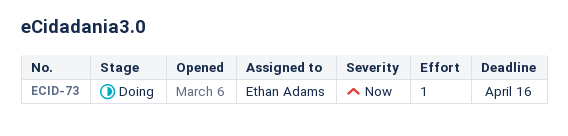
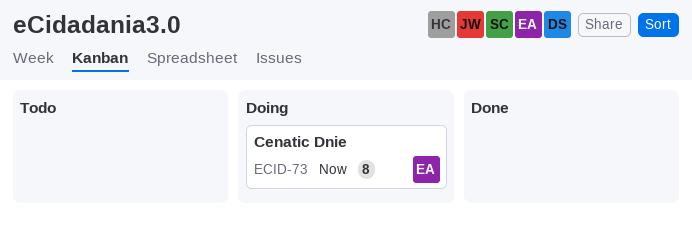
ECID-73, estimate: 1 -> 8

